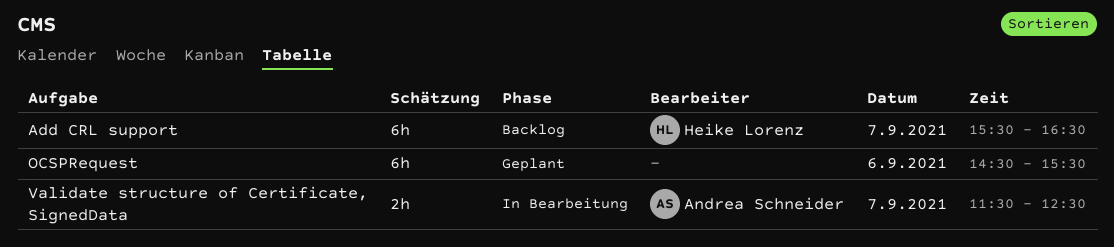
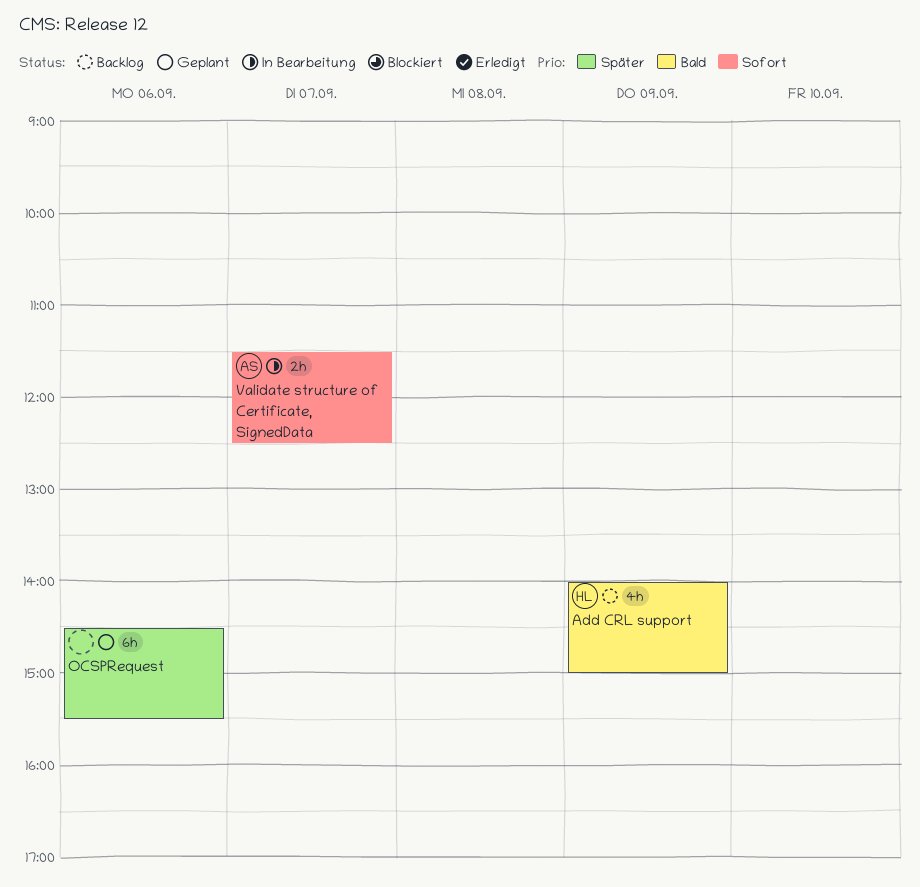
Add CRL support, estimate: 6h -> 4h
Add CRL support, day: Sep 7 -> Sep 9
Add CRL support, begins: 15:30 -> 14:00
Add CRL support, ends: 16:30 -> 15:00

